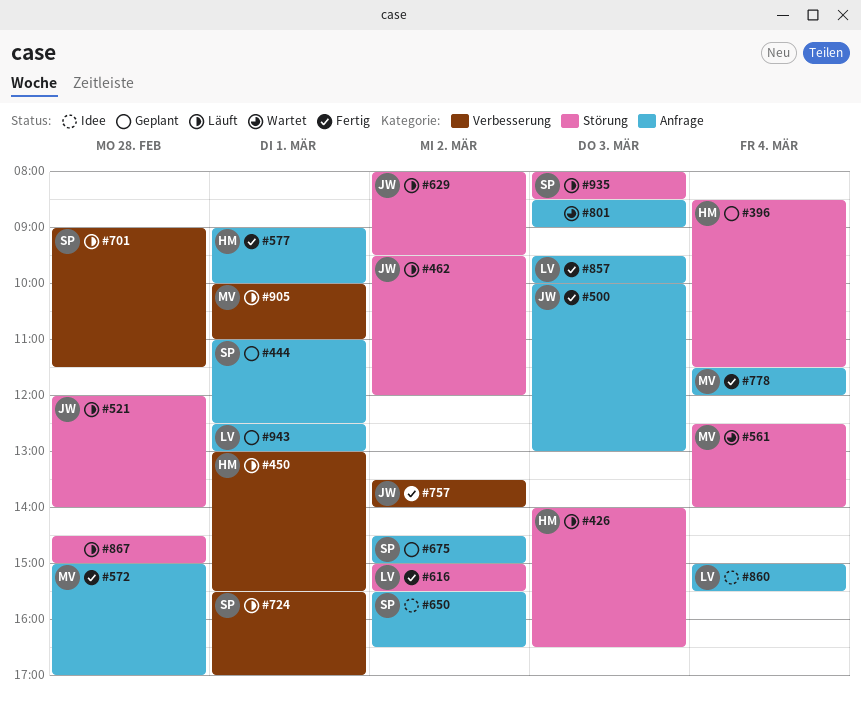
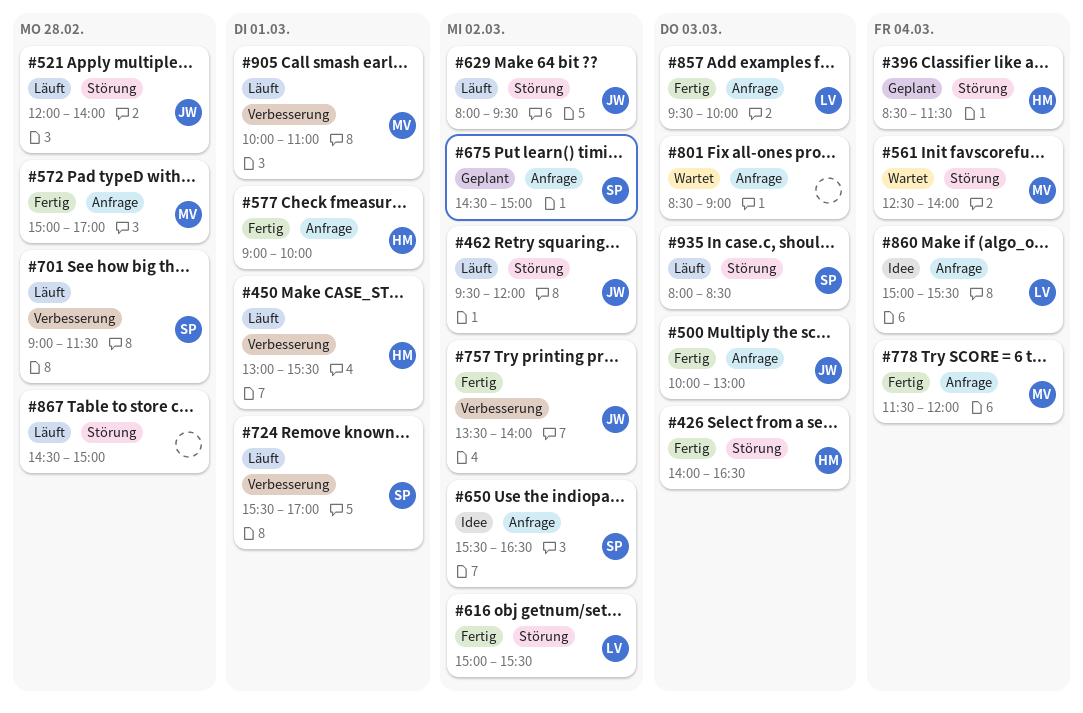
#426, status: Läuft -> Fertig
#444: present -> none
#943: present -> none

